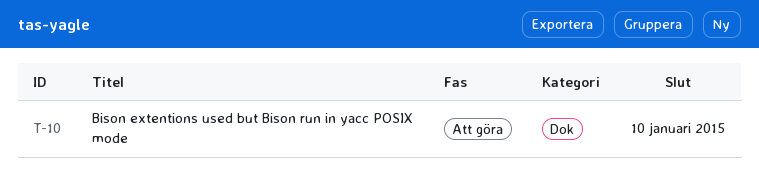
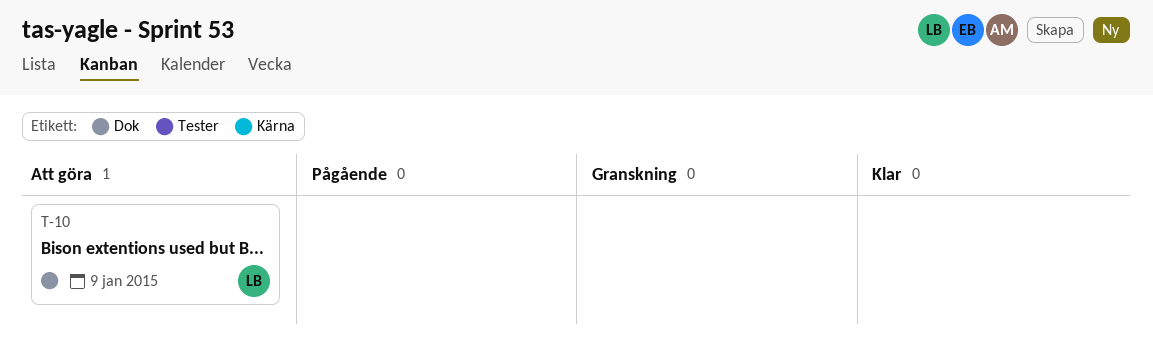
T-10, due: Jan 10 -> Jan 9

